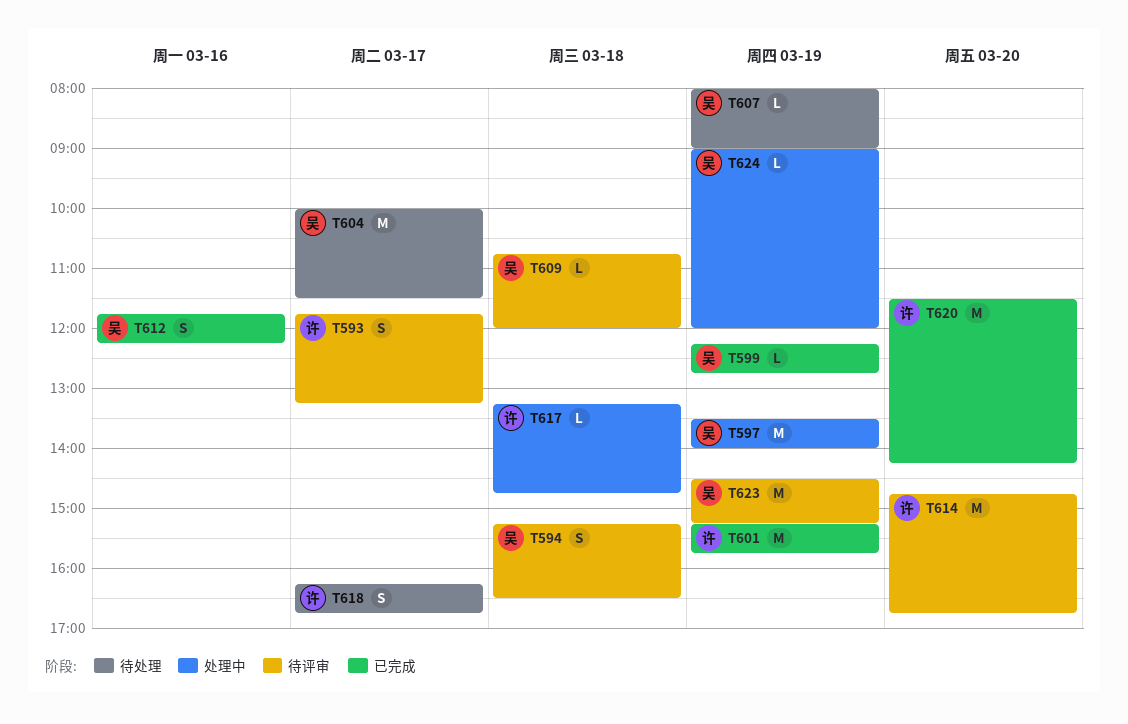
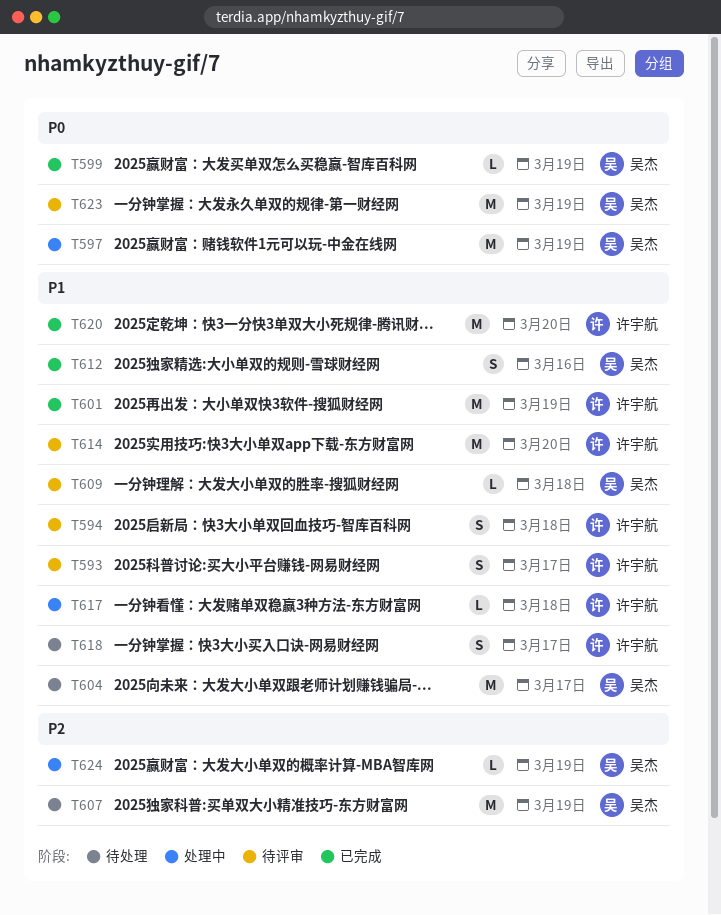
T594, owner: 吴杰 -> 许宇航
T607, estimate: L -> M

